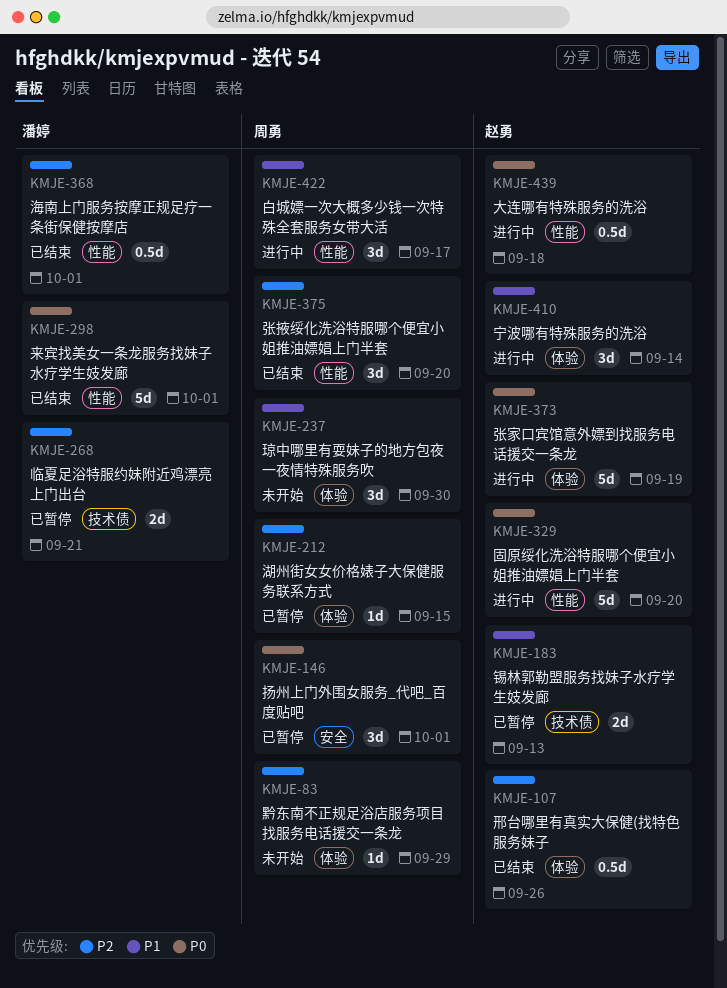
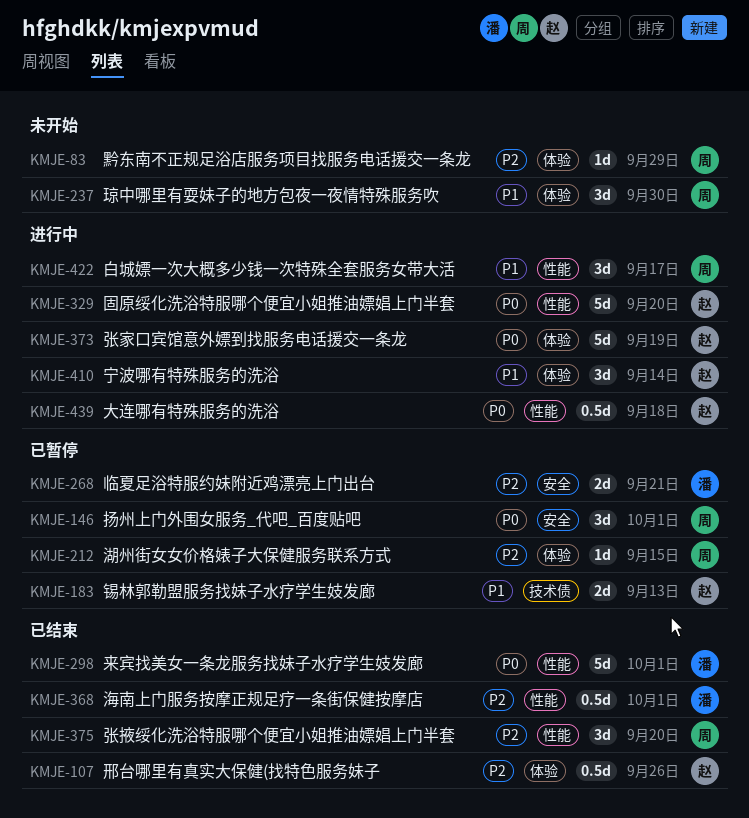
KMJE-268, label: 技术债 -> 安全

